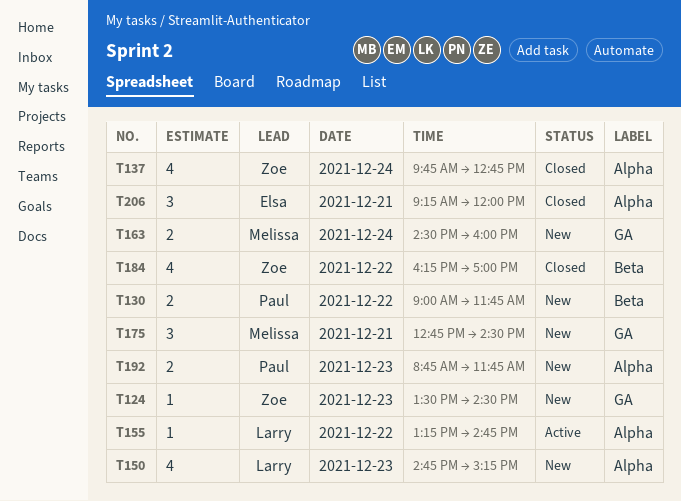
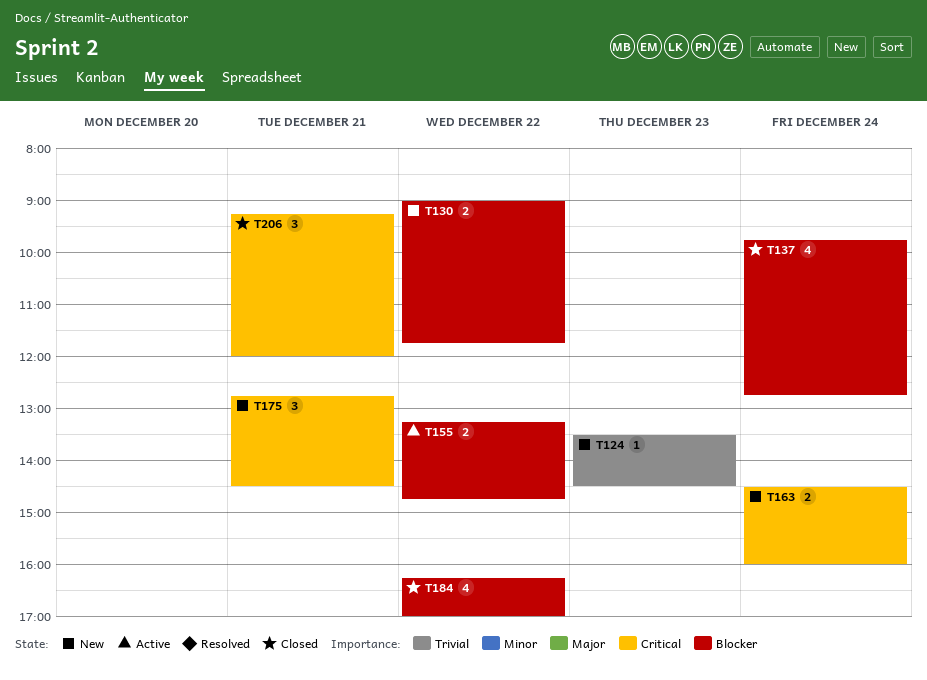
T150: present -> none
T155, estimate: 1 -> 2
T192: present -> none

